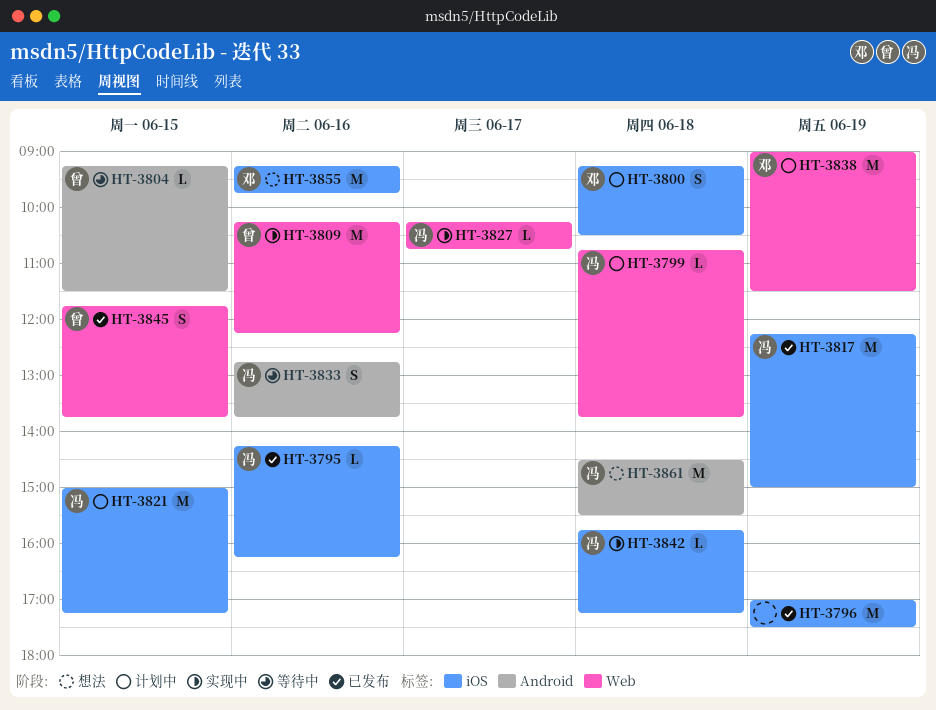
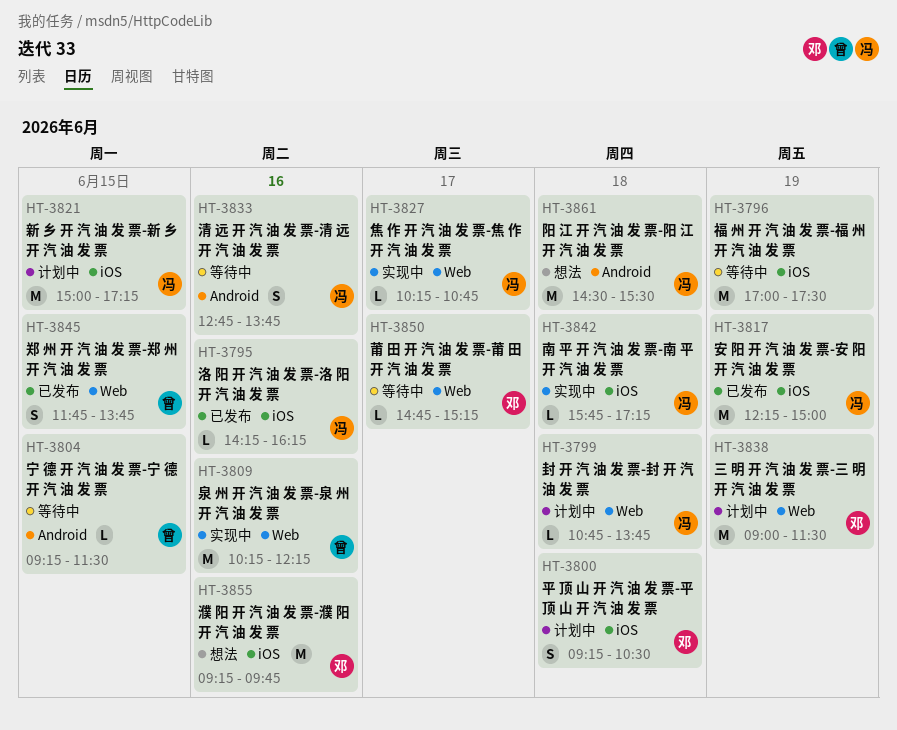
HT-3796, status: 已发布 -> 等待中
HT-3850: none -> present

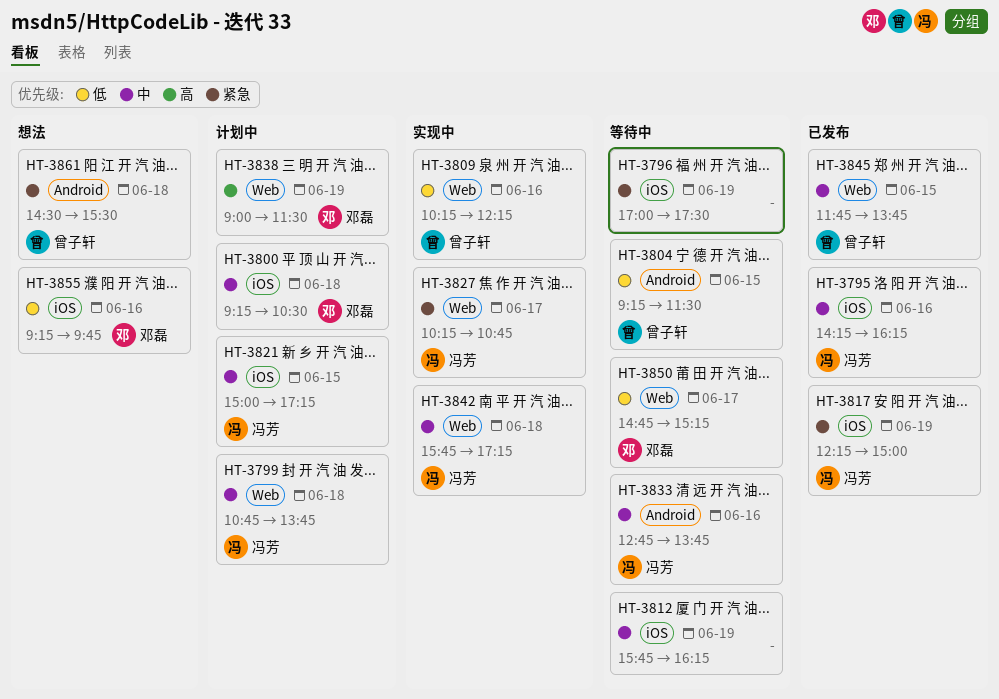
HT-3812: none -> present
HT-3842, label: iOS -> Web
HT-3861, owner: 冯芳 -> 曾子轩

